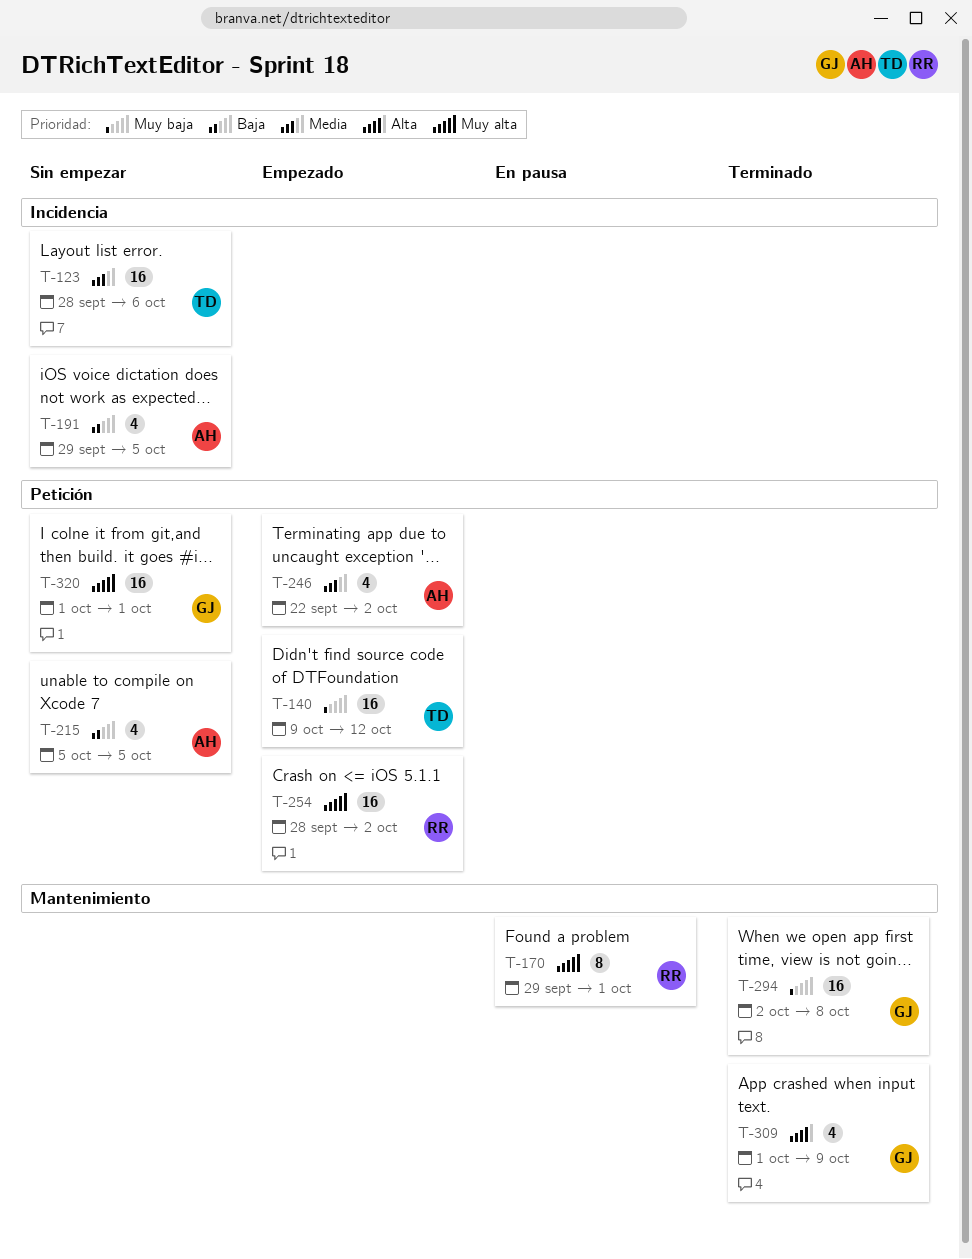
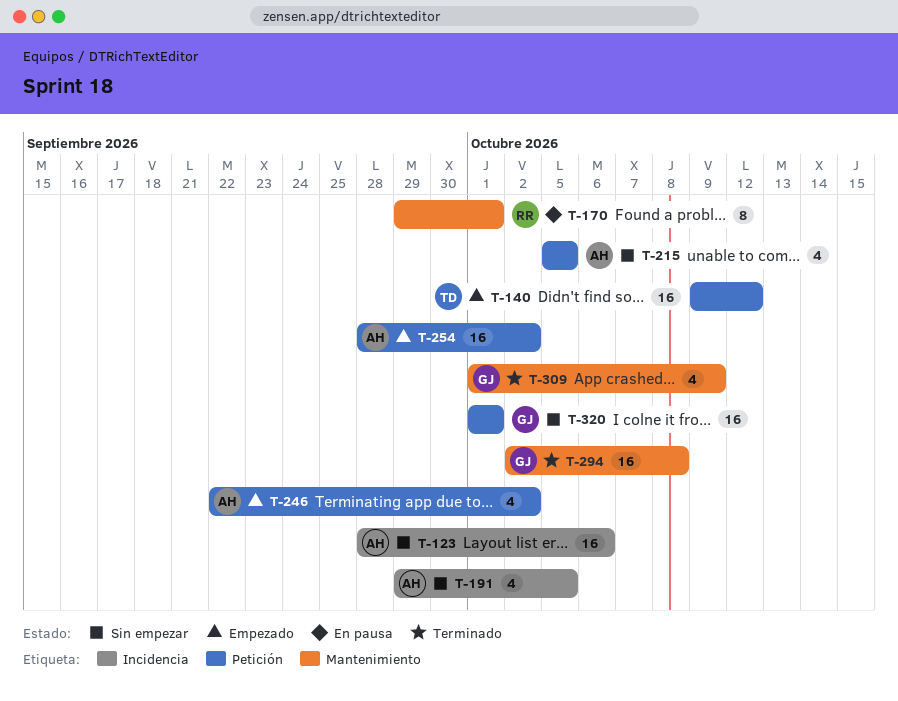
T-123, owner: TD -> AH
T-254, owner: RR -> AH

